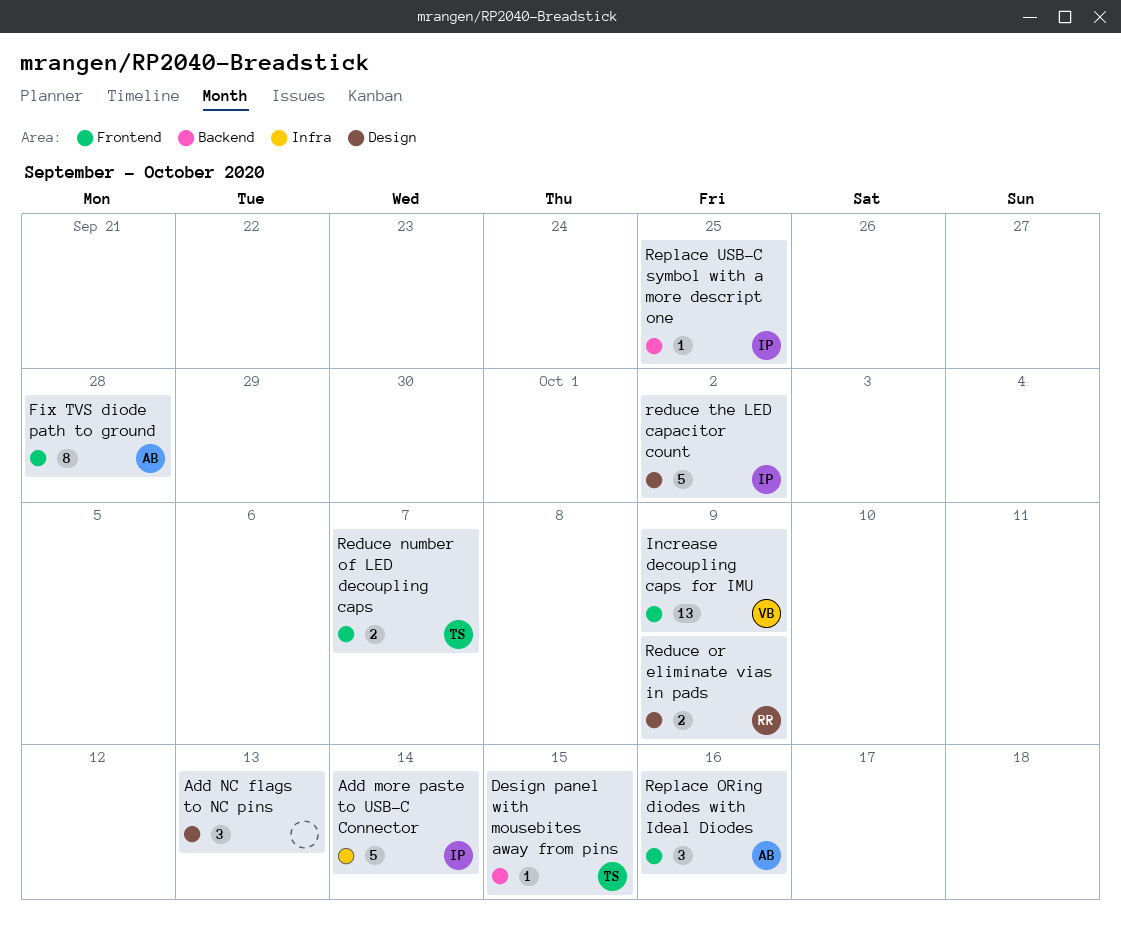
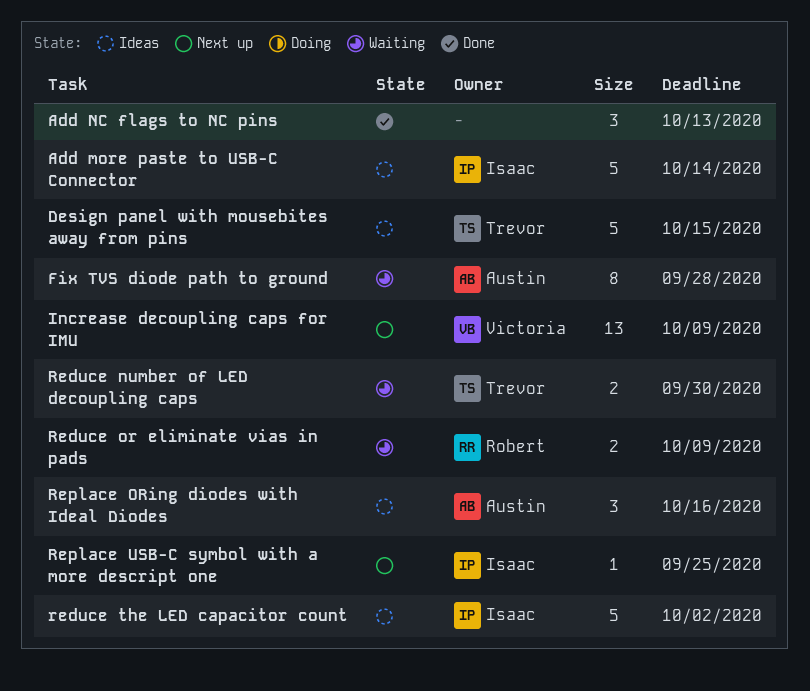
Design panel with mousebites away from pins, estimate: 1 -> 5
Reduce number of LED decoupling caps, due: Oct 7 -> Sep 30

